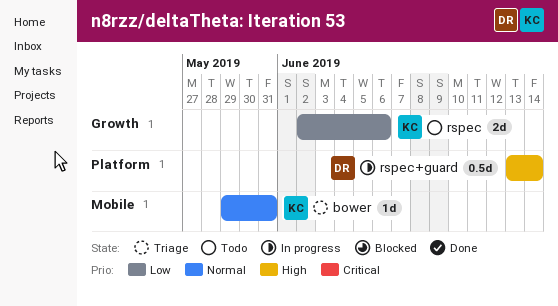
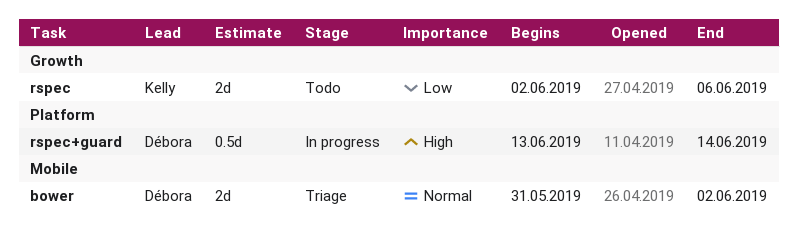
bower, owner: Kelly -> Débora
bower, estimate: 1d -> 2d
bower, start: May 29 -> May 31
bower, due: May 31 -> Jun 2

